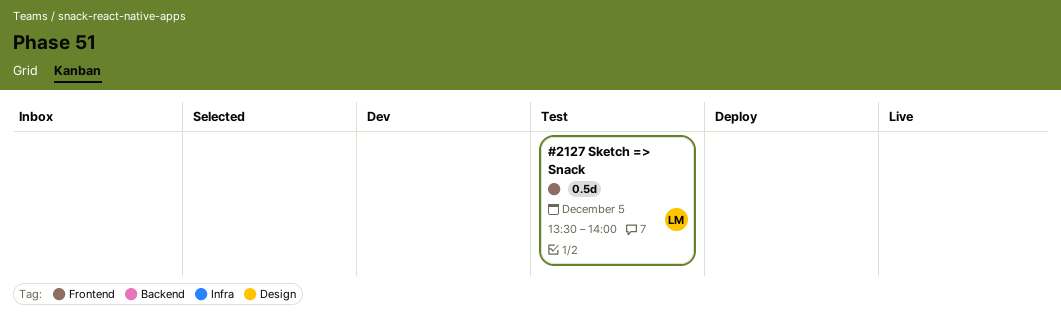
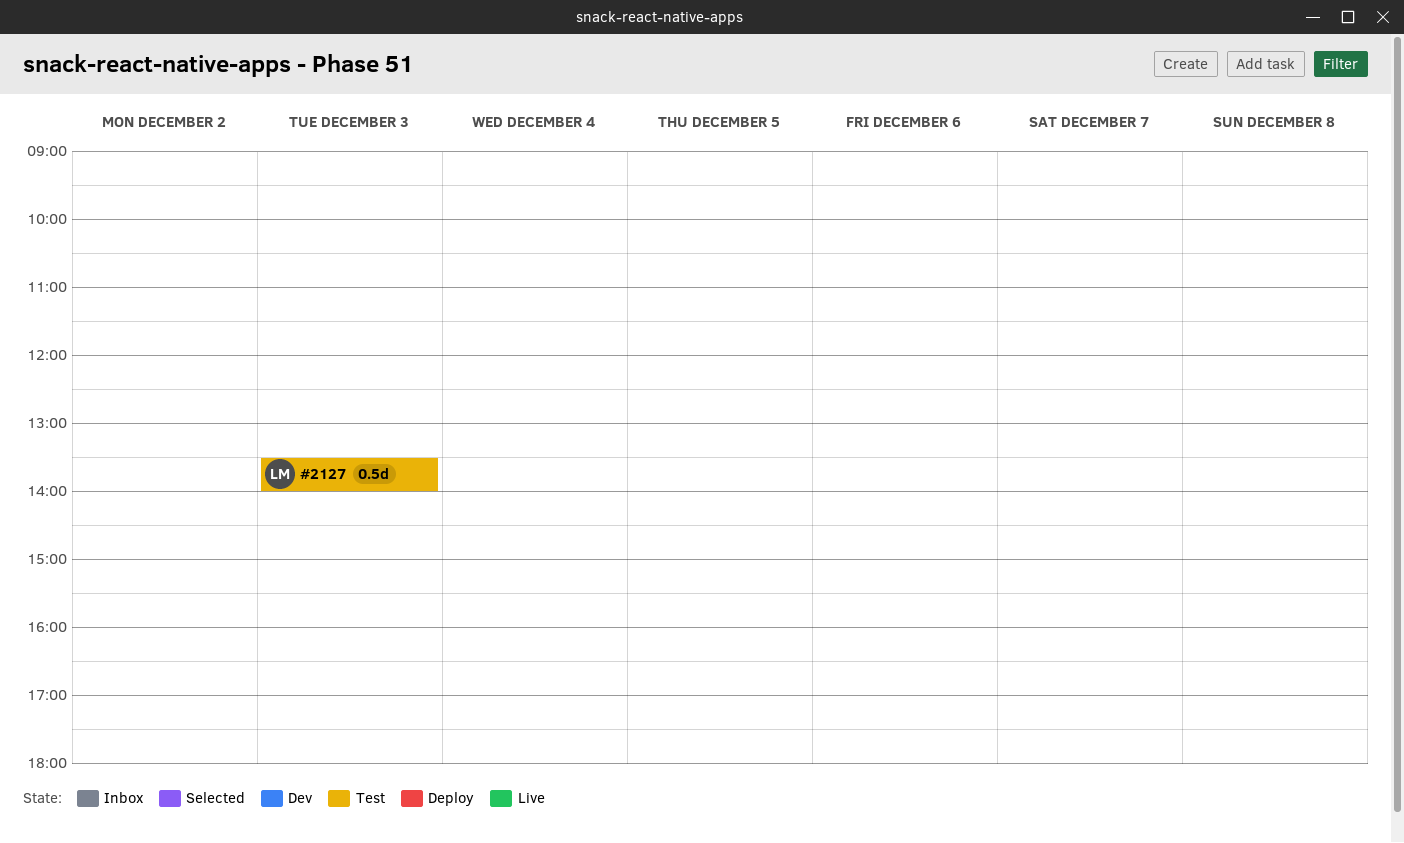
#2127, day: Dec 5 -> Dec 3

